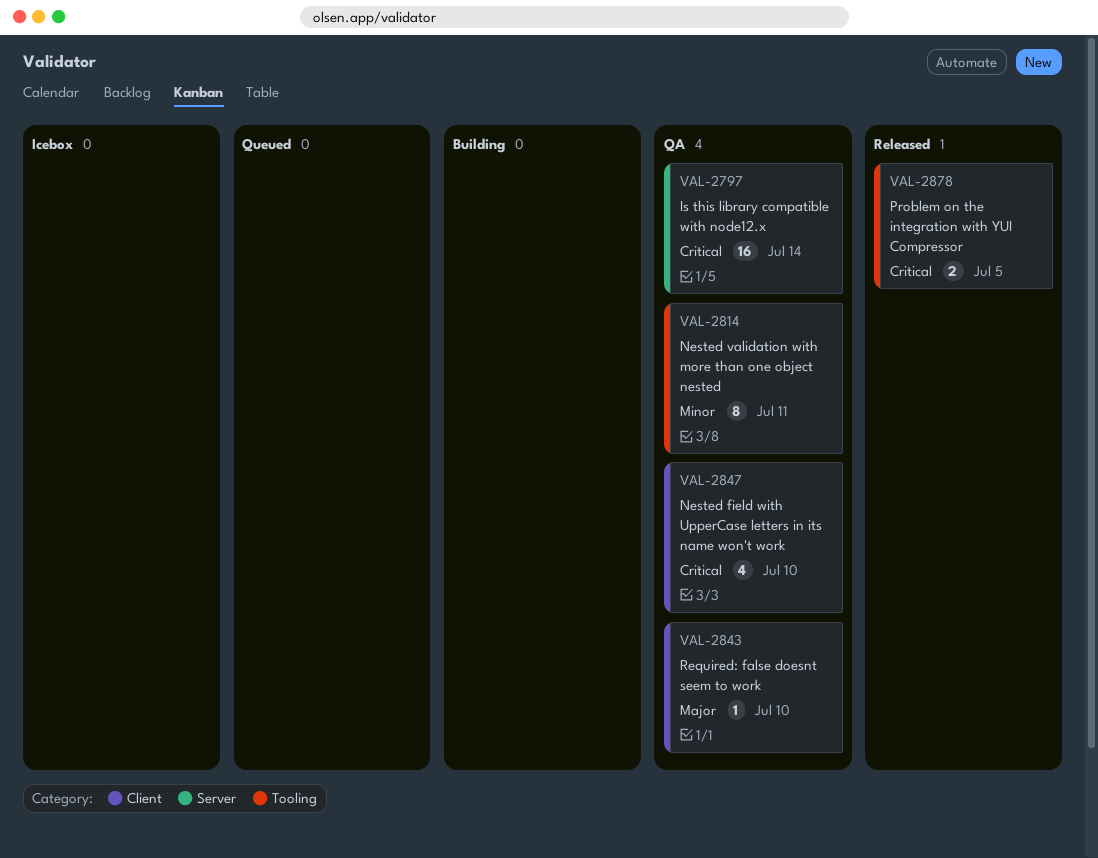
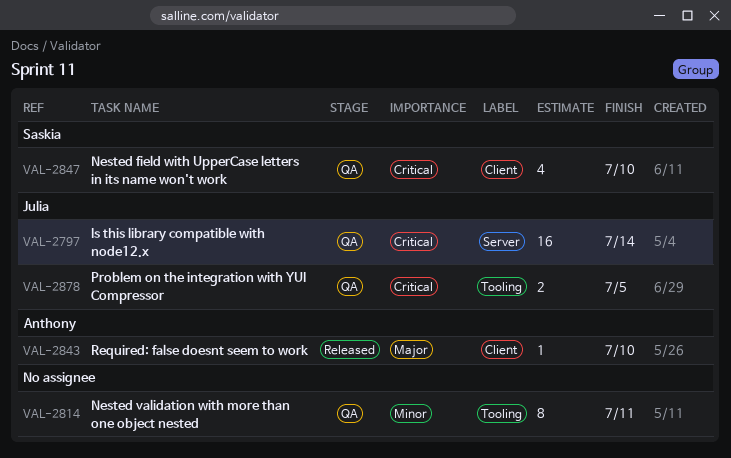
VAL-2843, status: QA -> Released
VAL-2878, status: Released -> QA

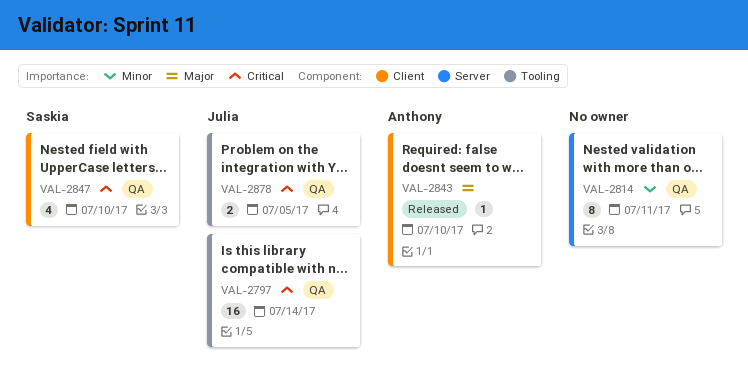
VAL-2797, label: Server -> Tooling
VAL-2814, label: Tooling -> Server

